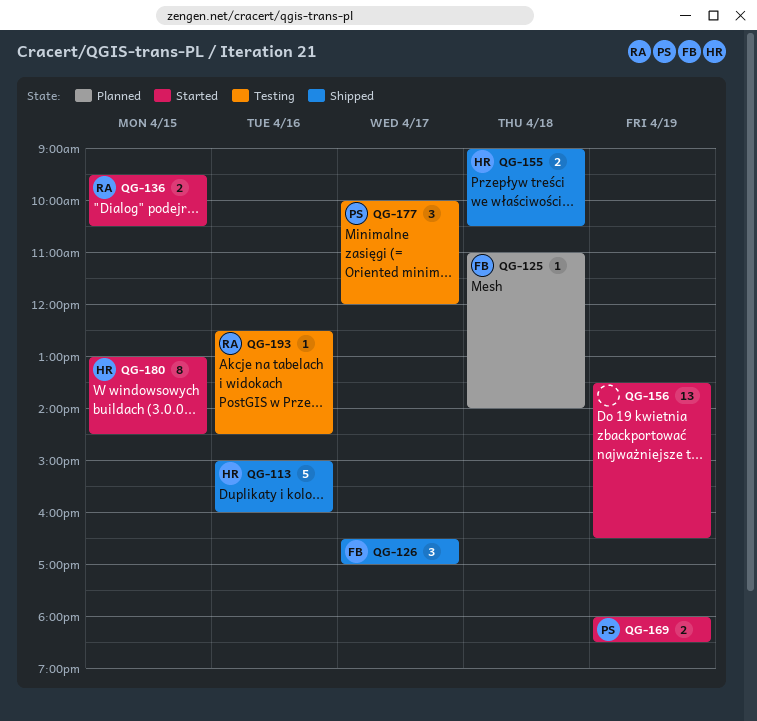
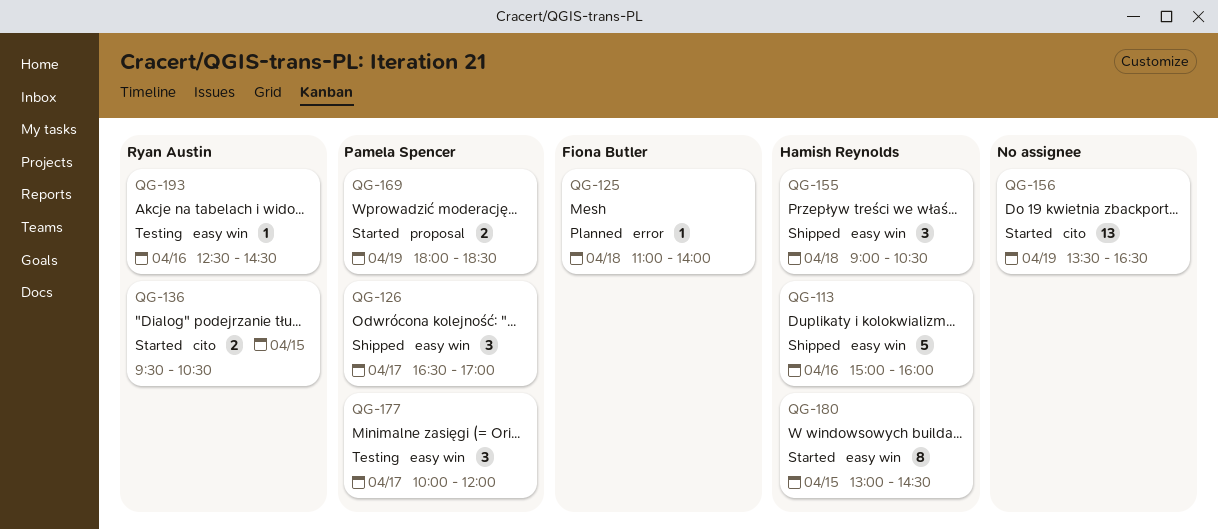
QG-126, owner: Fiona Butler -> Pamela Spencer
QG-155, estimate: 2 -> 3

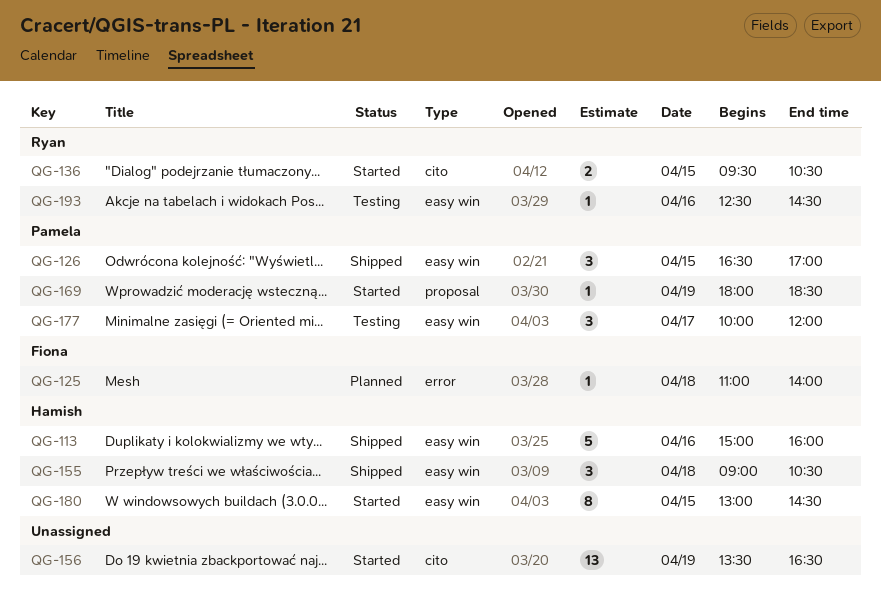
QG-126, day: Apr 17 -> Apr 15
QG-169, estimate: 2 -> 1

